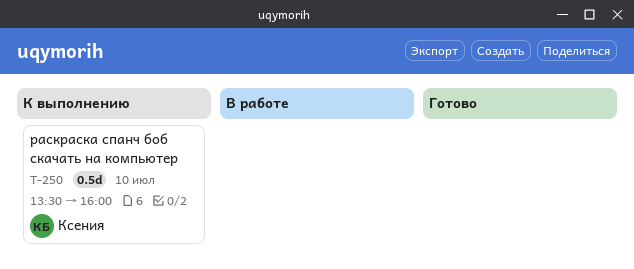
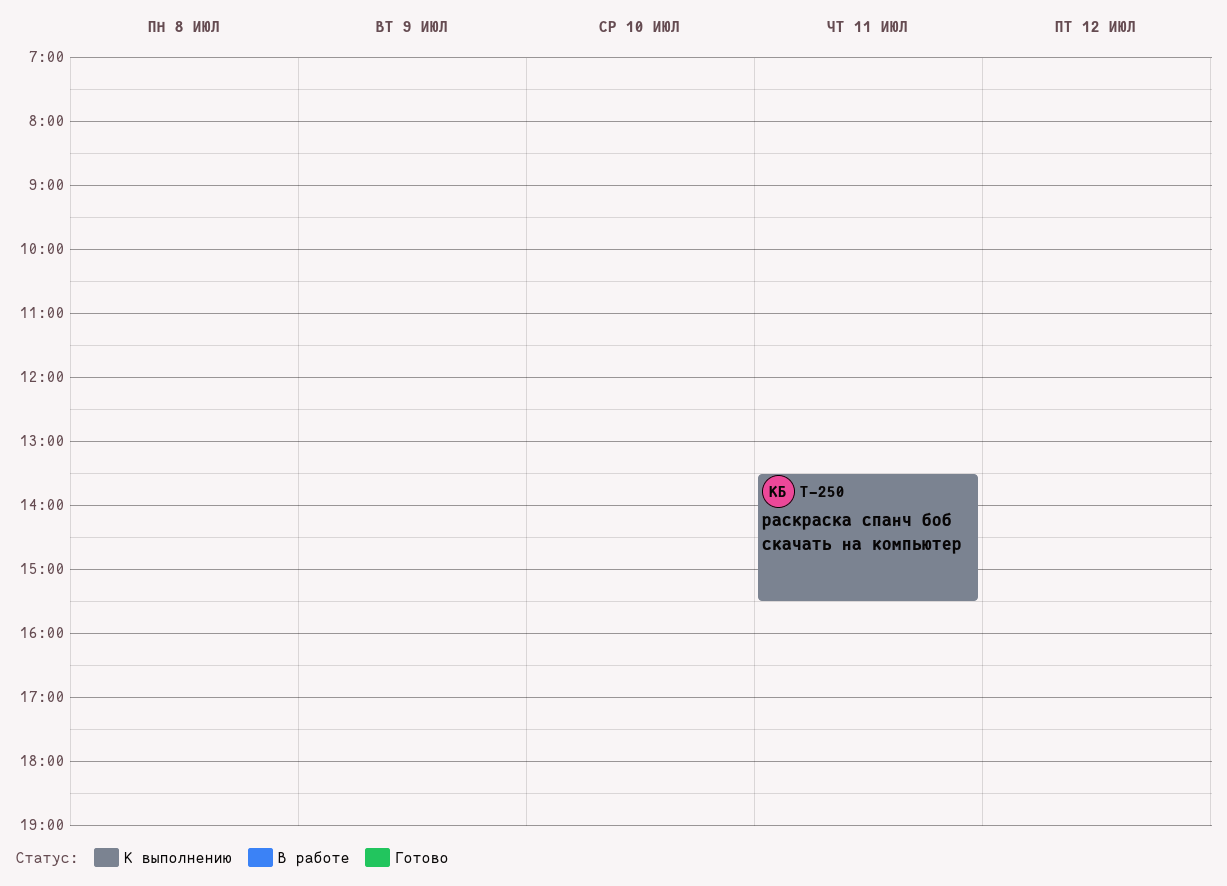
T-250, day: Jul 10 -> Jul 11
T-250, ends: 16:00 -> 15:30

